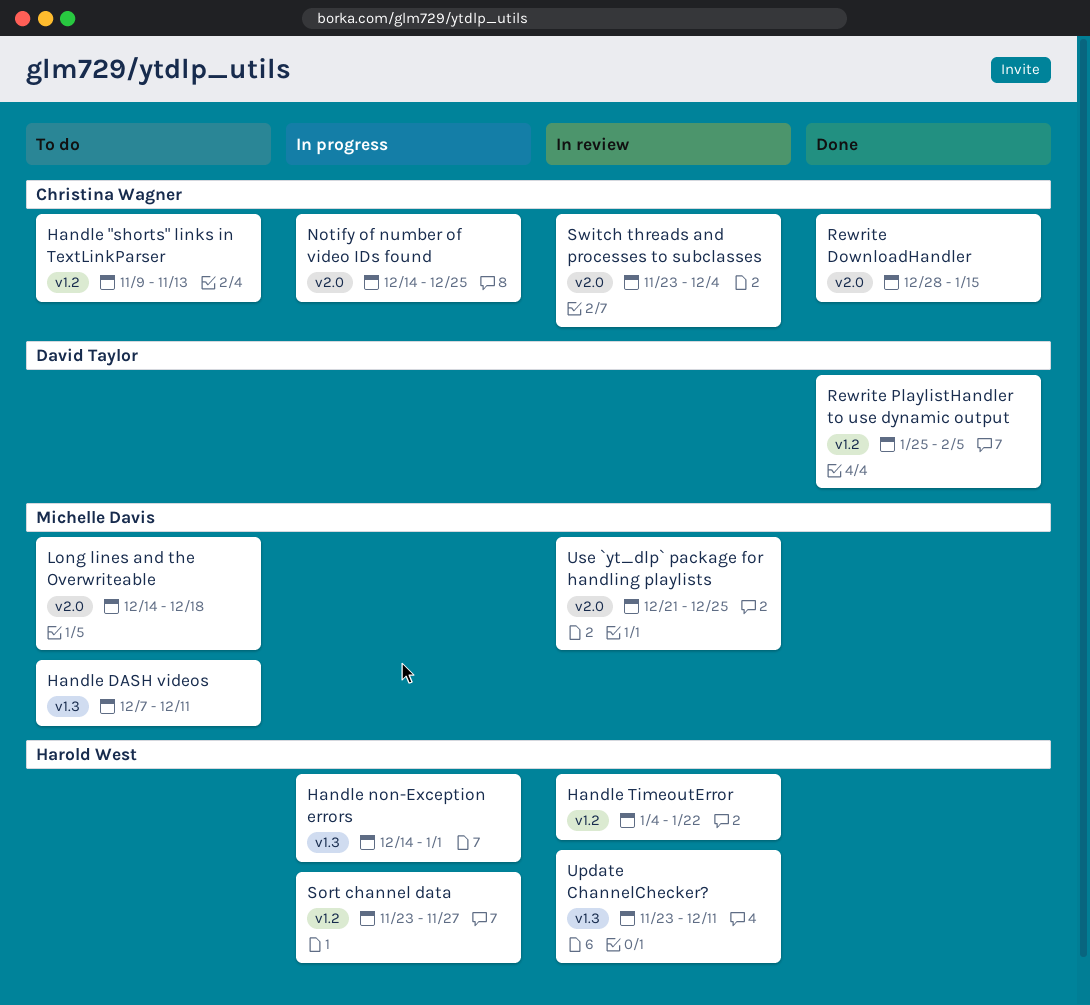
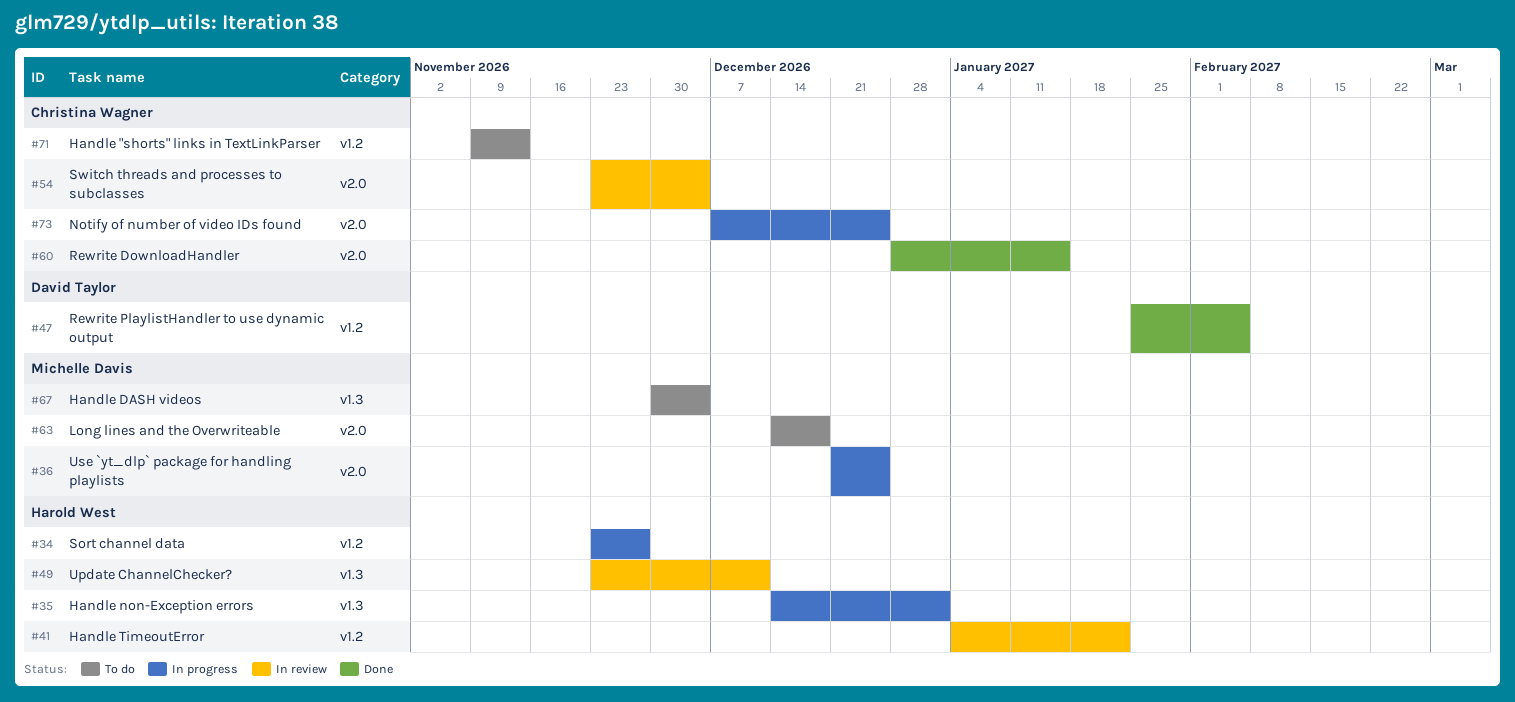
Handle DASH videos, start: Dec 7 -> Nov 30
Handle DASH videos, due: Dec 11 -> Dec 4
Notify of number of video IDs found, start: Dec 14 -> Dec 7
Use `yt_dlp` package for handling playlists, status: In review -> In progress

